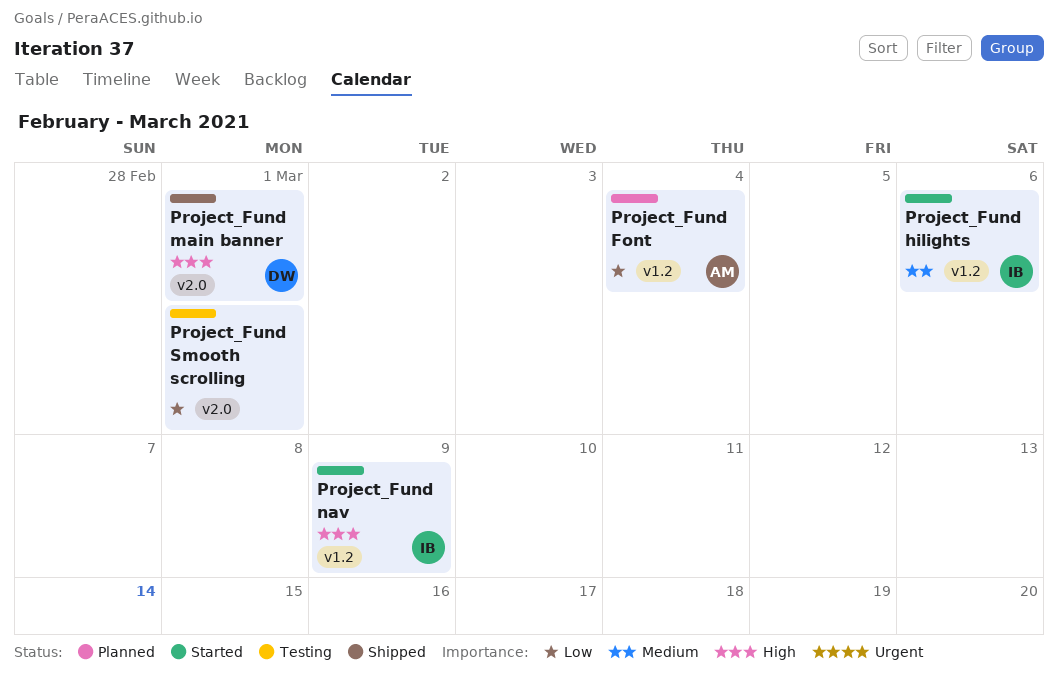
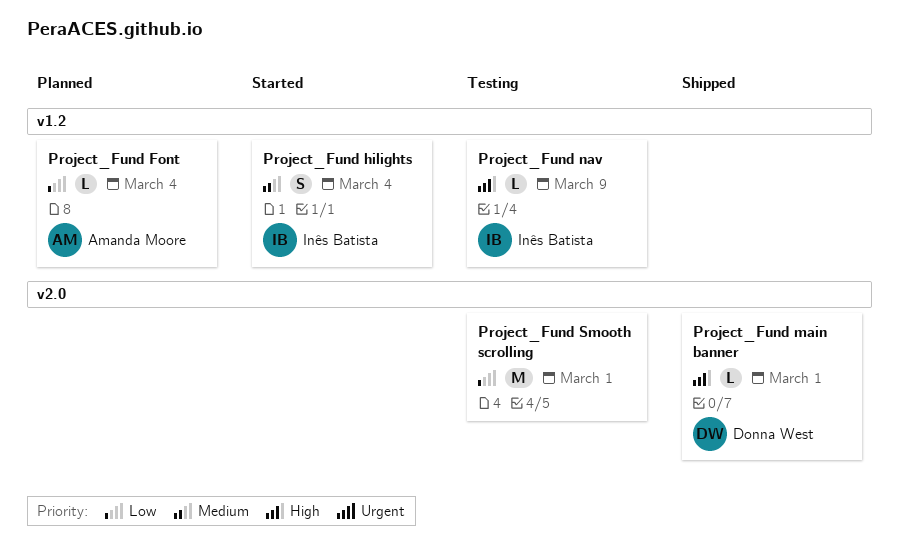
Project_Fund hilights, due: Mar 6 -> Mar 4
Project_Fund nav, status: Started -> Testing

